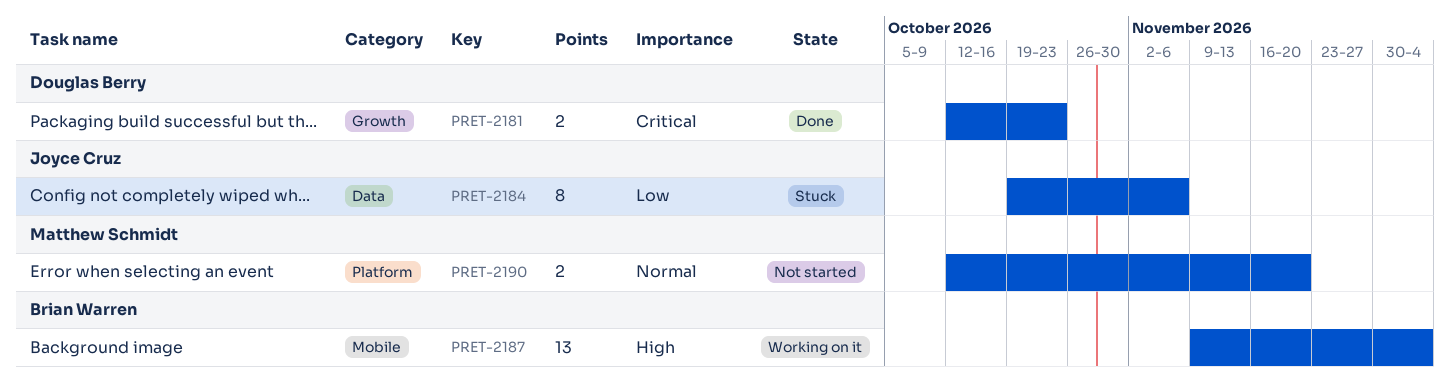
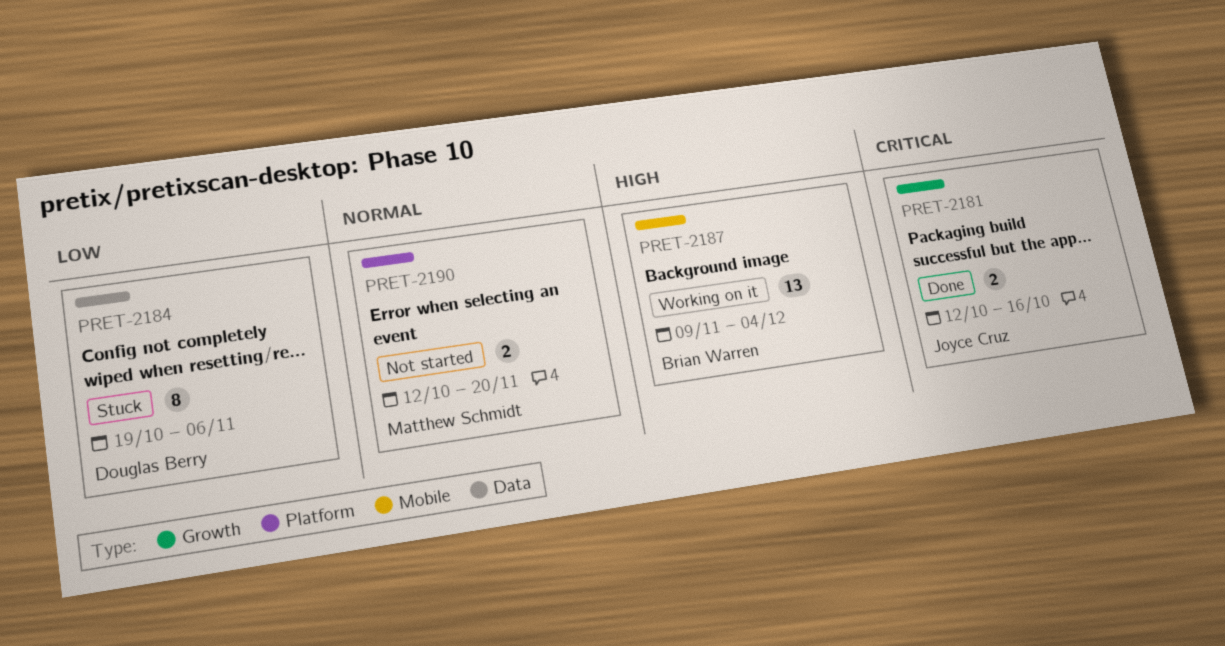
PRET-2181, owner: Douglas Berry -> Joyce Cruz
PRET-2181, due: Oct 23 -> Oct 16
PRET-2184, owner: Joyce Cruz -> Douglas Berry

